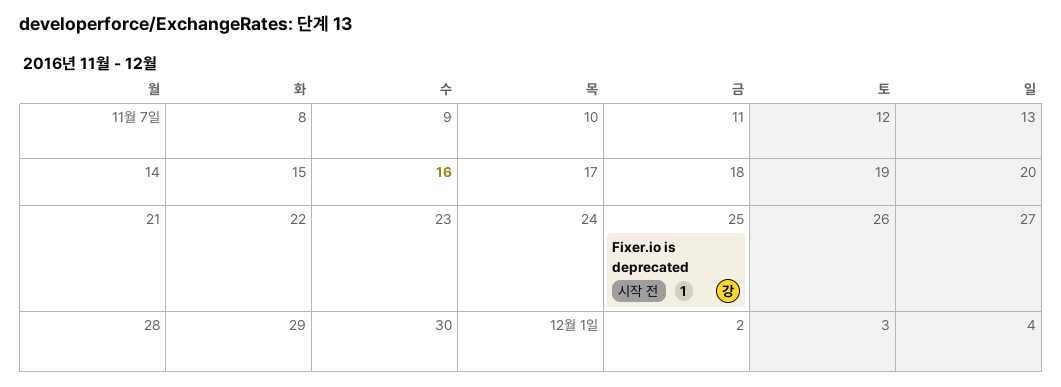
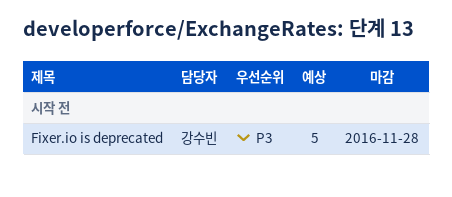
Fixer.io is deprecated, estimate: 1 -> 5
Fixer.io is deprecated, due: Nov 25 -> Nov 28

